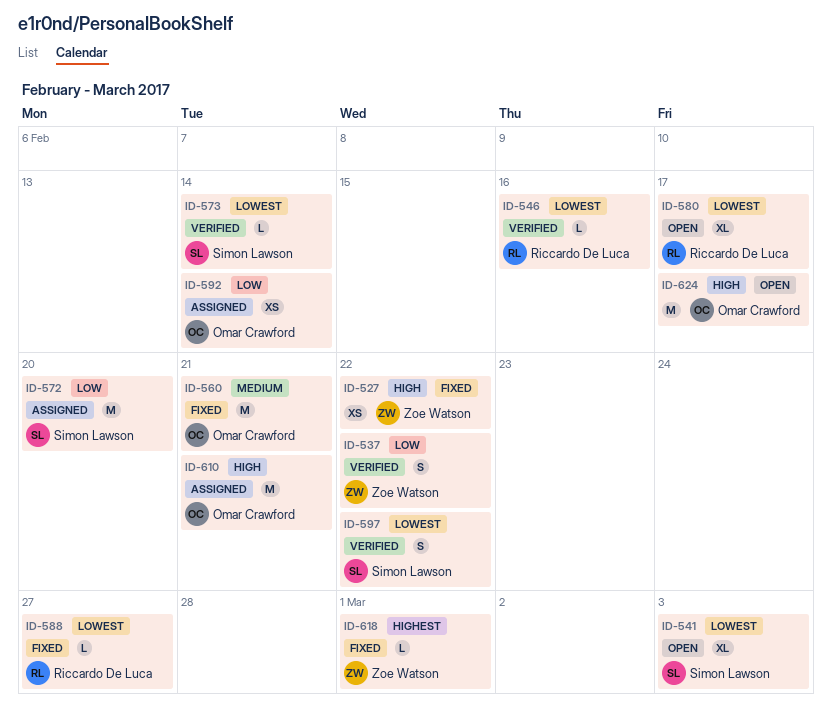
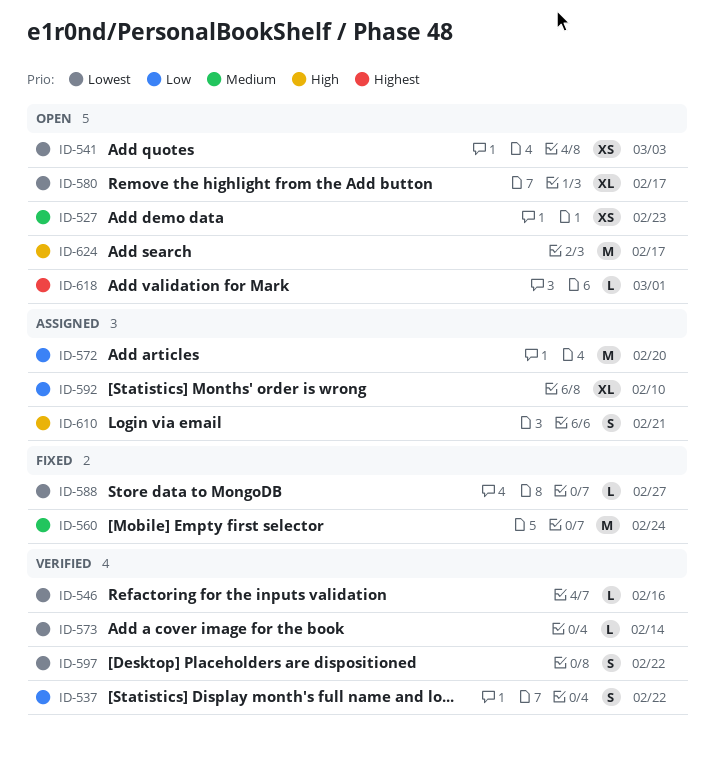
ID-527, status: Fixed -> Open
ID-527, priority: High -> Medium
ID-527, due: Feb 22 -> Feb 23
ID-541, estimate: XL -> XS
ID-560, due: Feb 21 -> Feb 24
ID-592, estimate: XS -> XL
ID-592, due: Feb 14 -> Feb 10
ID-610, estimate: M -> S
ID-618, status: Fixed -> Open

